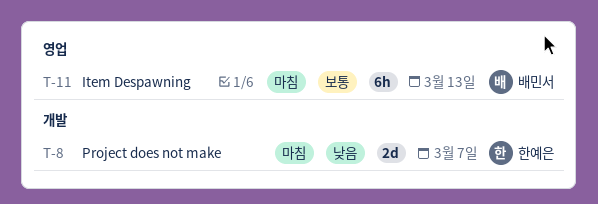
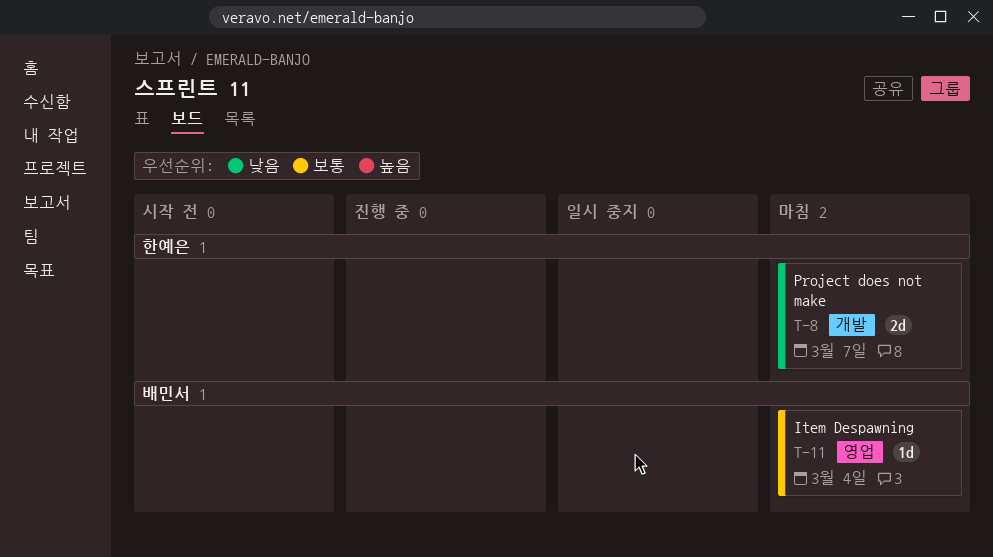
T-11, estimate: 6h -> 1d
T-11, due: Mar 13 -> Mar 4

